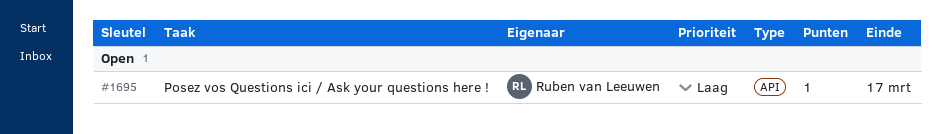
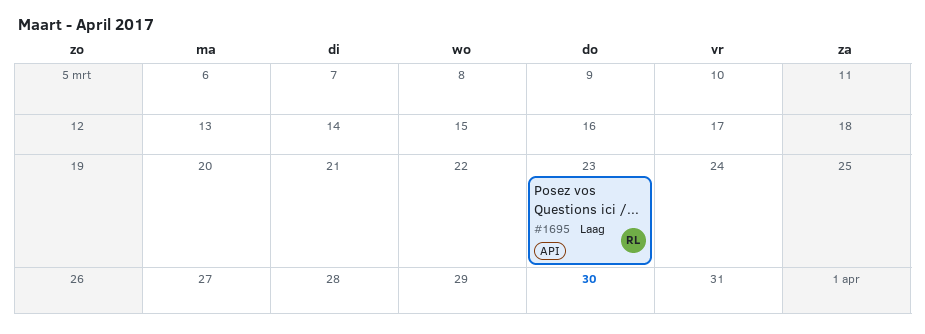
#1695, due: Mar 17 -> Mar 23

